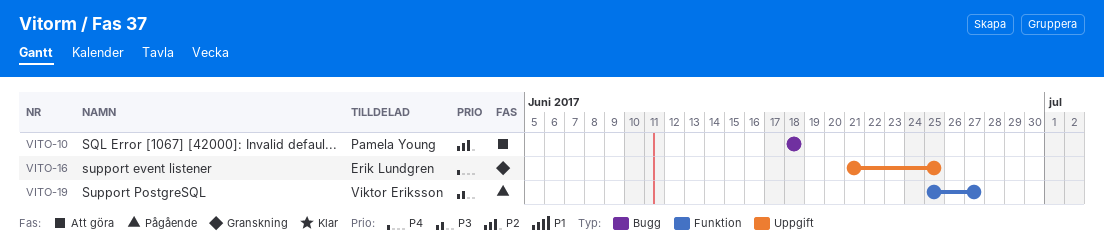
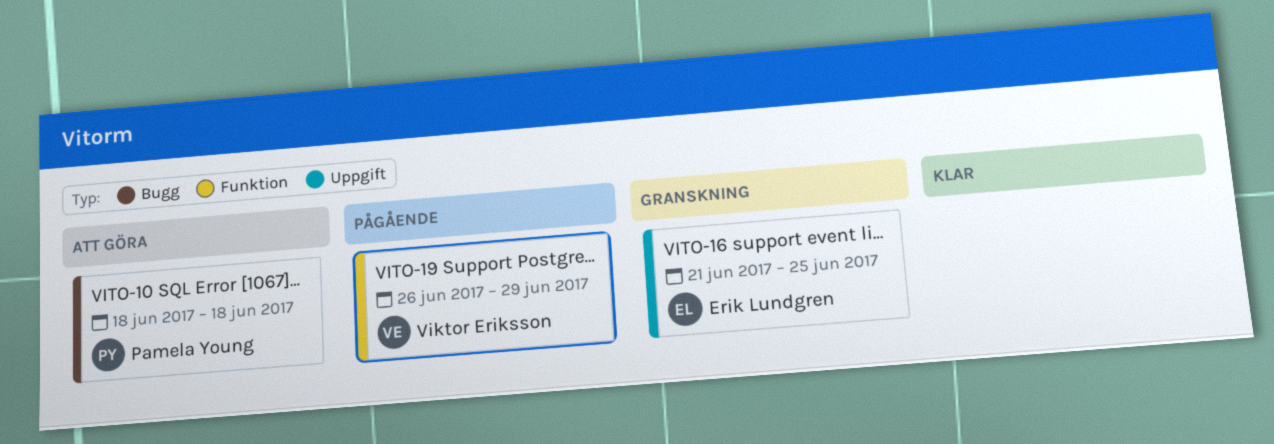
VITO-19, start: Jun 25 -> Jun 26
VITO-19, due: Jun 27 -> Jun 29

